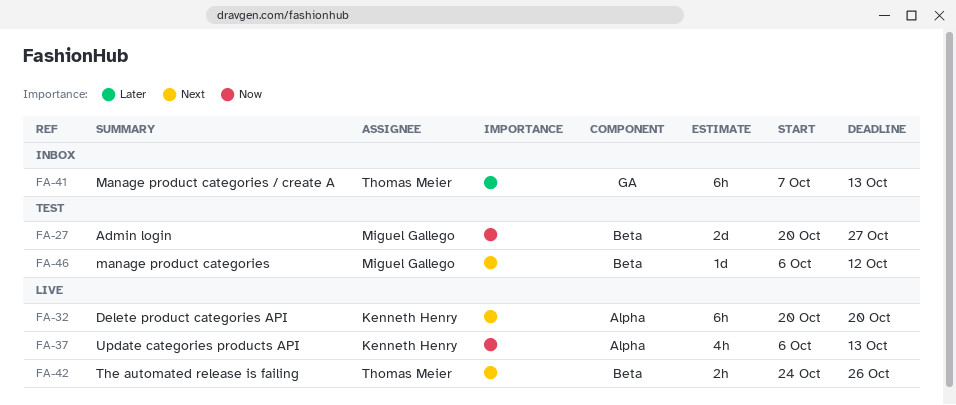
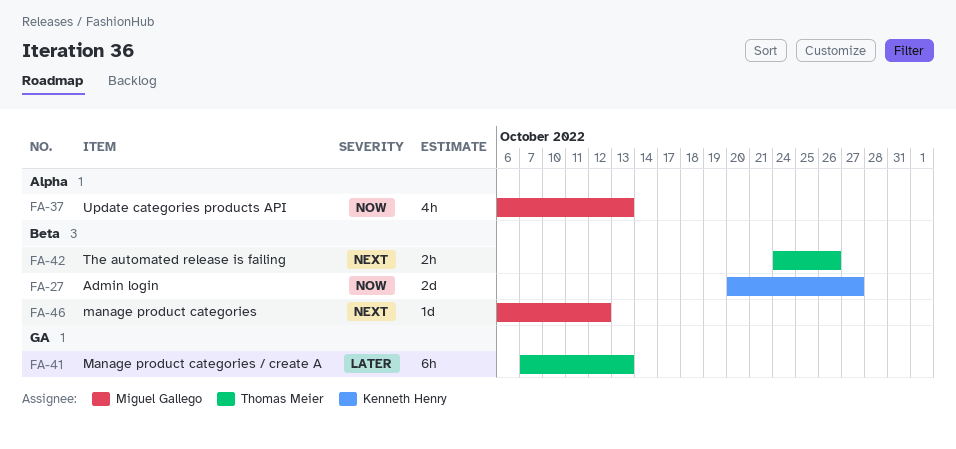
FA-27, owner: Miguel Gallego -> Kenneth Henry
FA-32: present -> none
FA-37, owner: Kenneth Henry -> Miguel Gallego

